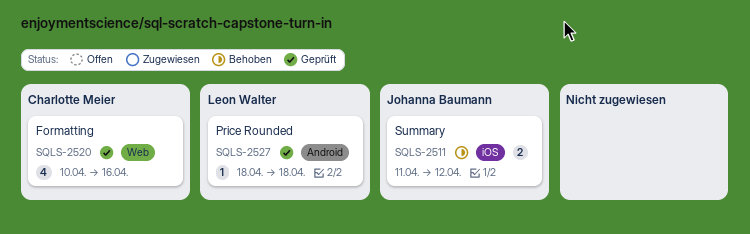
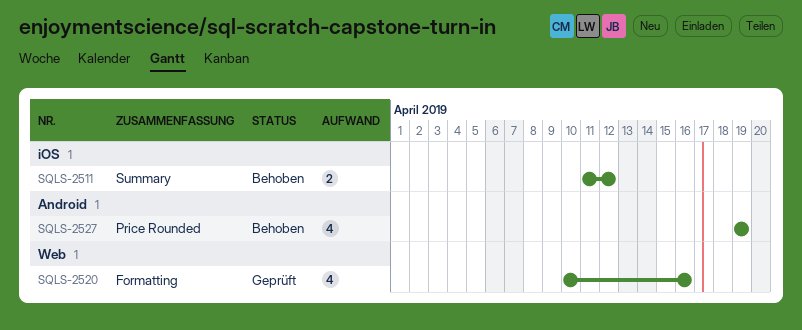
SQLS-2527, status: Geprüft -> Behoben
SQLS-2527, estimate: 1 -> 4
SQLS-2527, start: Apr 18 -> Apr 19
SQLS-2527, due: Apr 18 -> Apr 19

